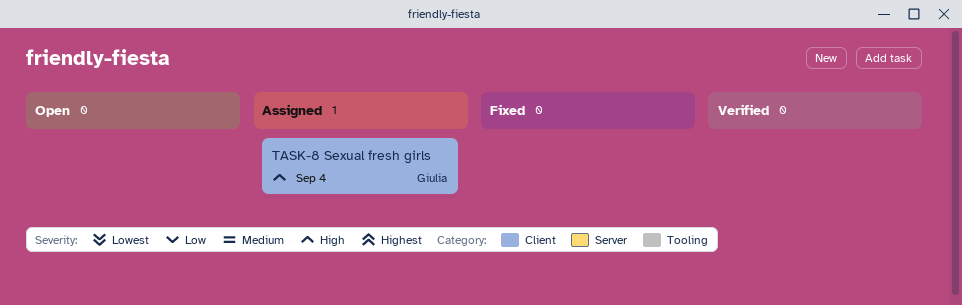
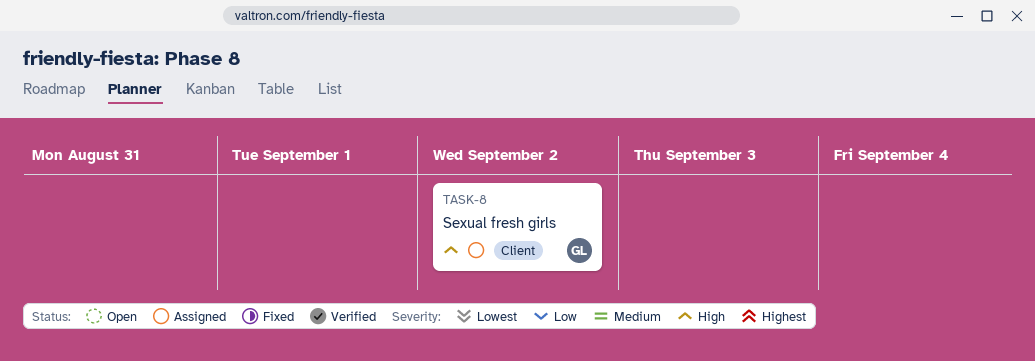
TASK-8, due: Sep 4 -> Sep 2

